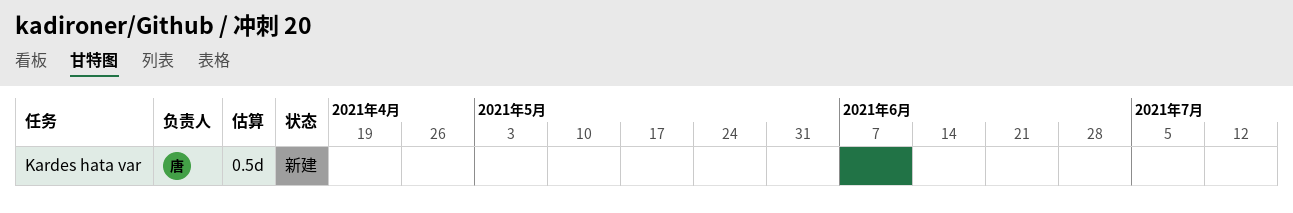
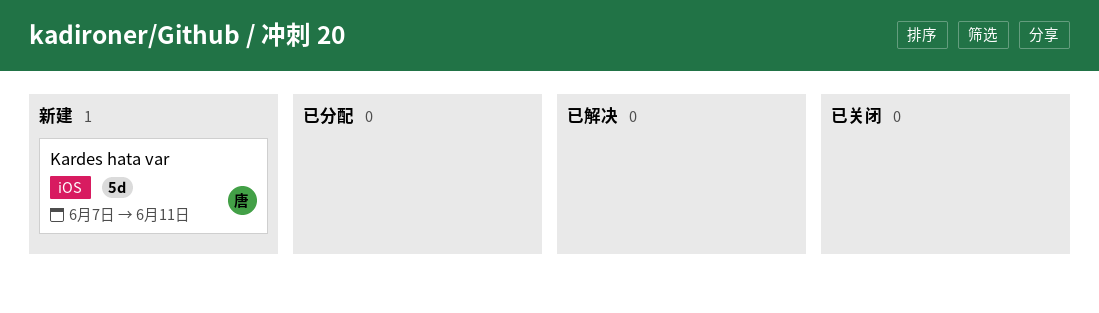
Kardes hata var, estimate: 0.5d -> 5d

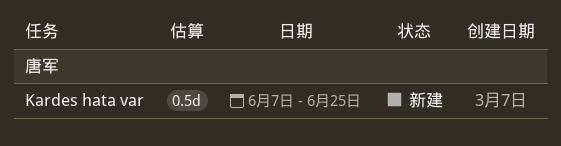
Kardes hata var, estimate: 5d -> 0.5d
Kardes hata var, due: Jun 11 -> Jun 25

